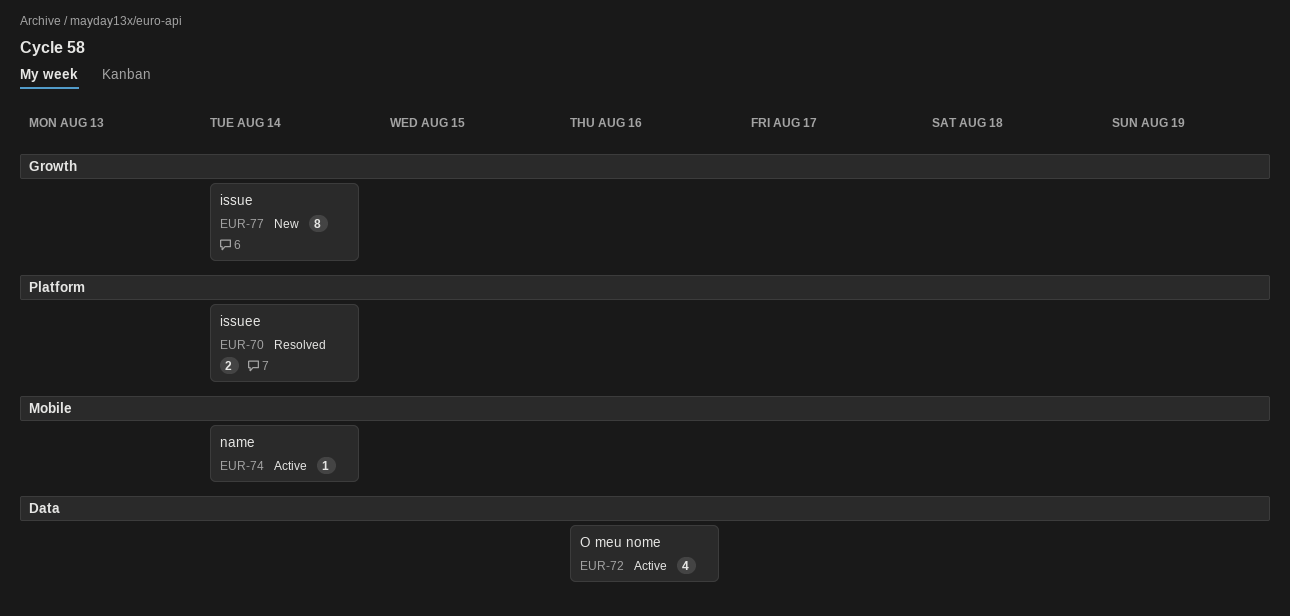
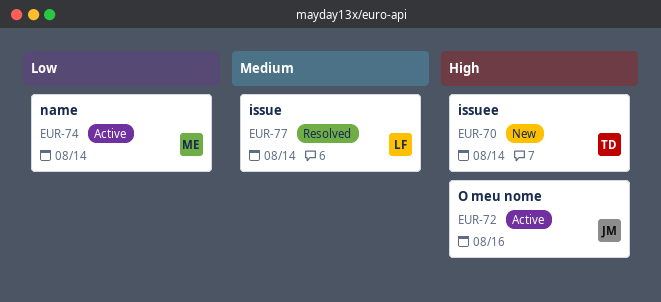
EUR-70, status: Resolved -> New
EUR-77, status: New -> Resolved

